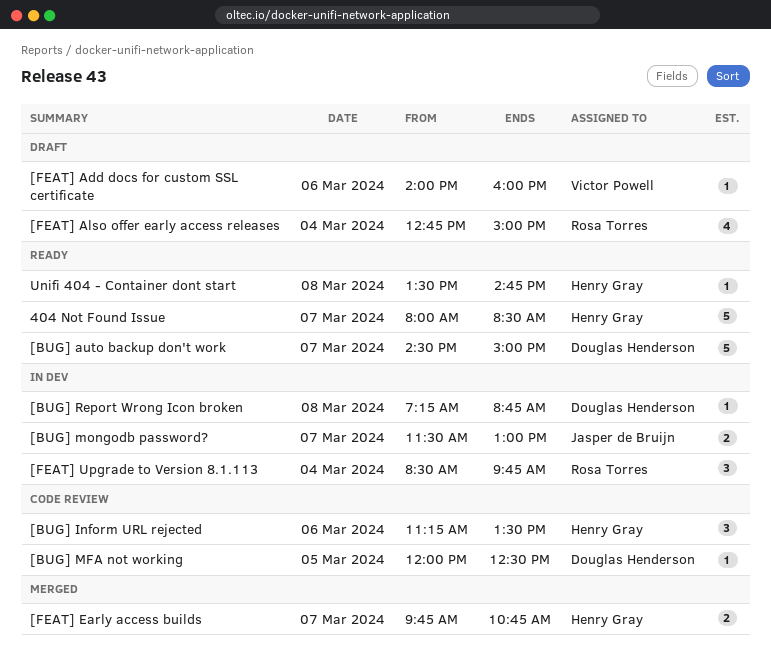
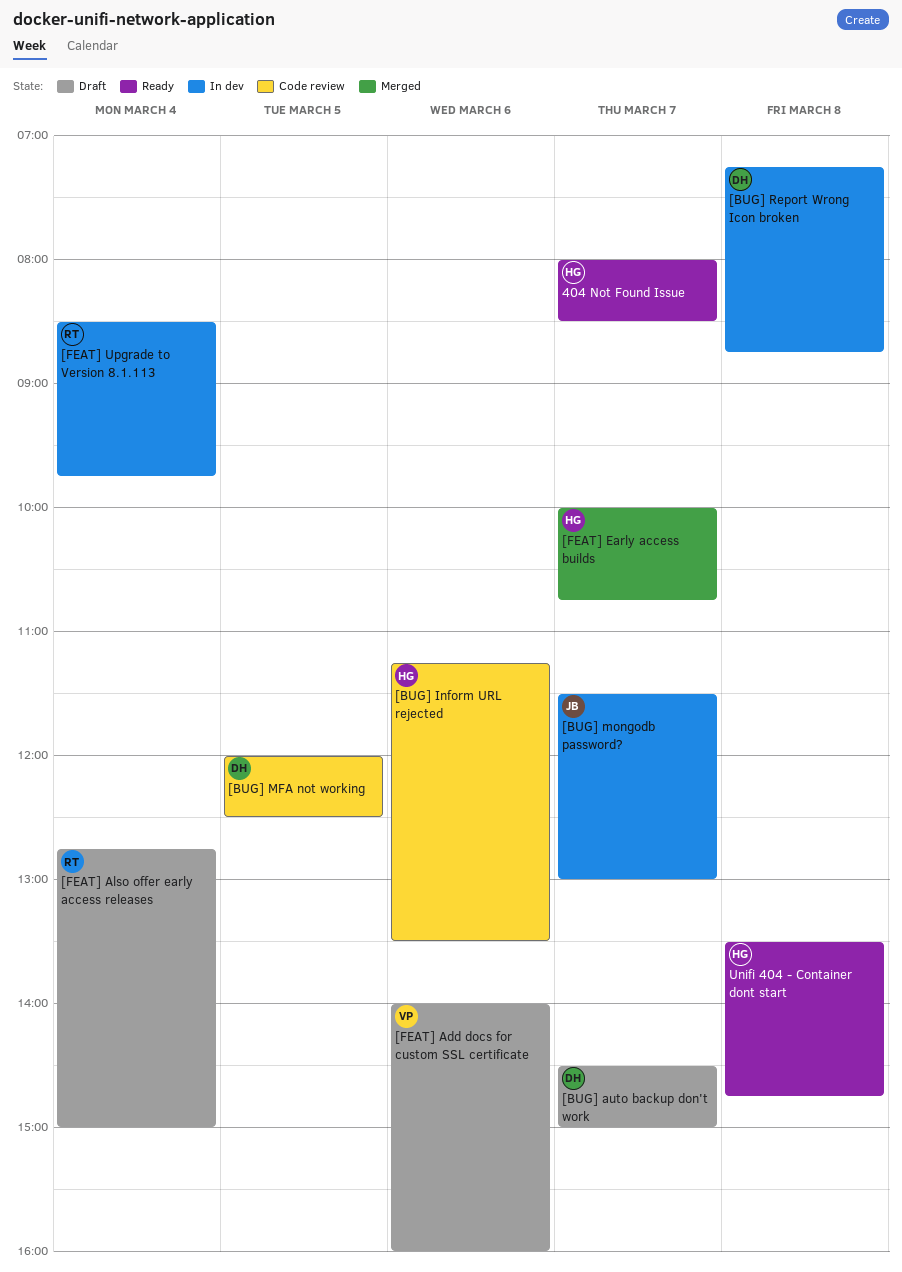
[BUG] auto backup don't work, status: Ready -> Draft
[FEAT] Early access builds, begins: 09:45 -> 10:00

